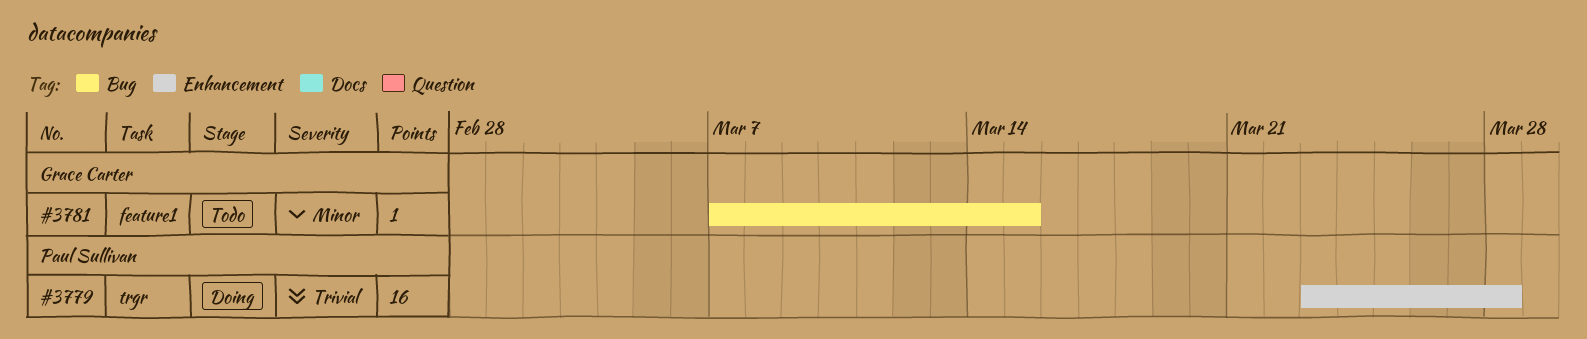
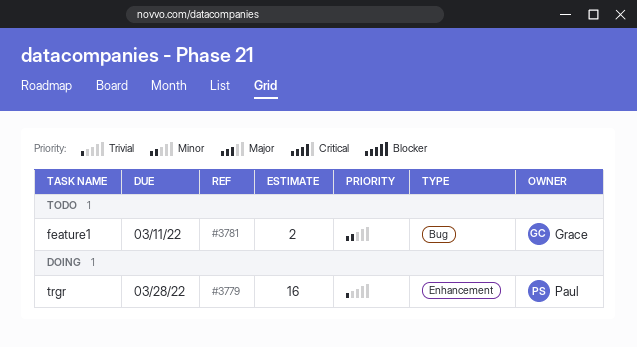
#3781, estimate: 1 -> 2
#3781, due: Mar 15 -> Mar 11

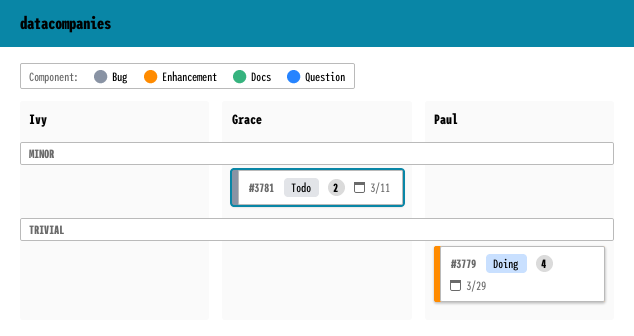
#3779, estimate: 16 -> 4
#3779, due: Mar 28 -> Mar 29

